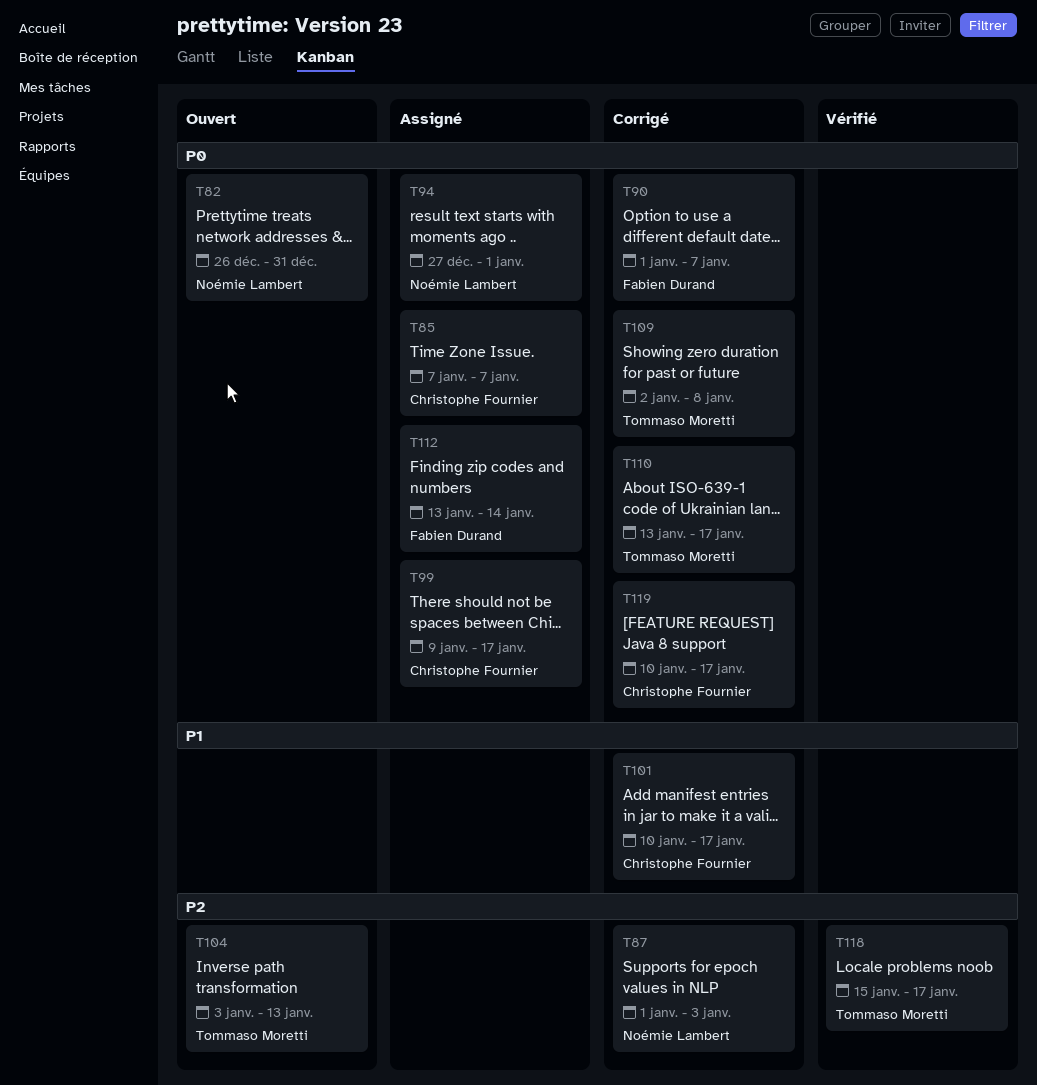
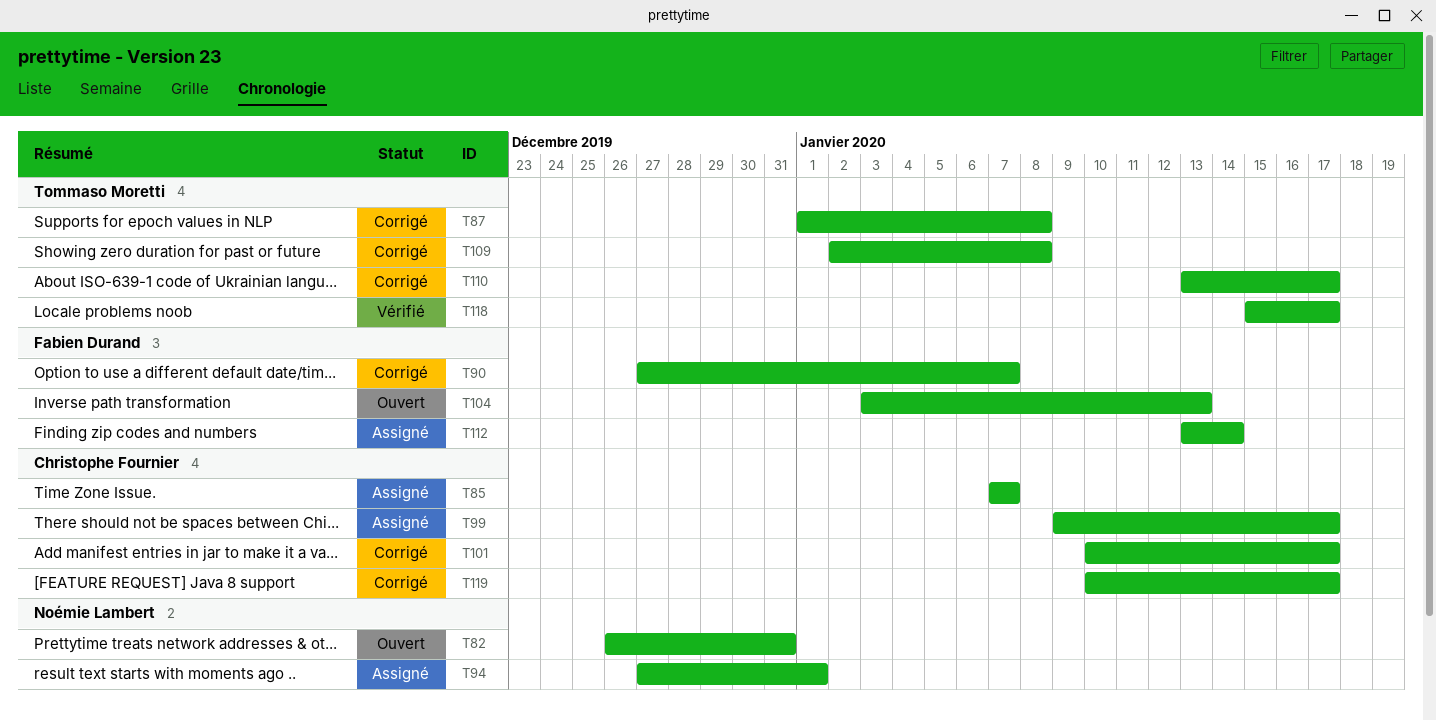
T87, owner: Noémie Lambert -> Tommaso Moretti
T87, due: Jan 3 -> Jan 8
T90, start: Jan 1 -> Dec 27
T104, owner: Tommaso Moretti -> Fabien Durand

